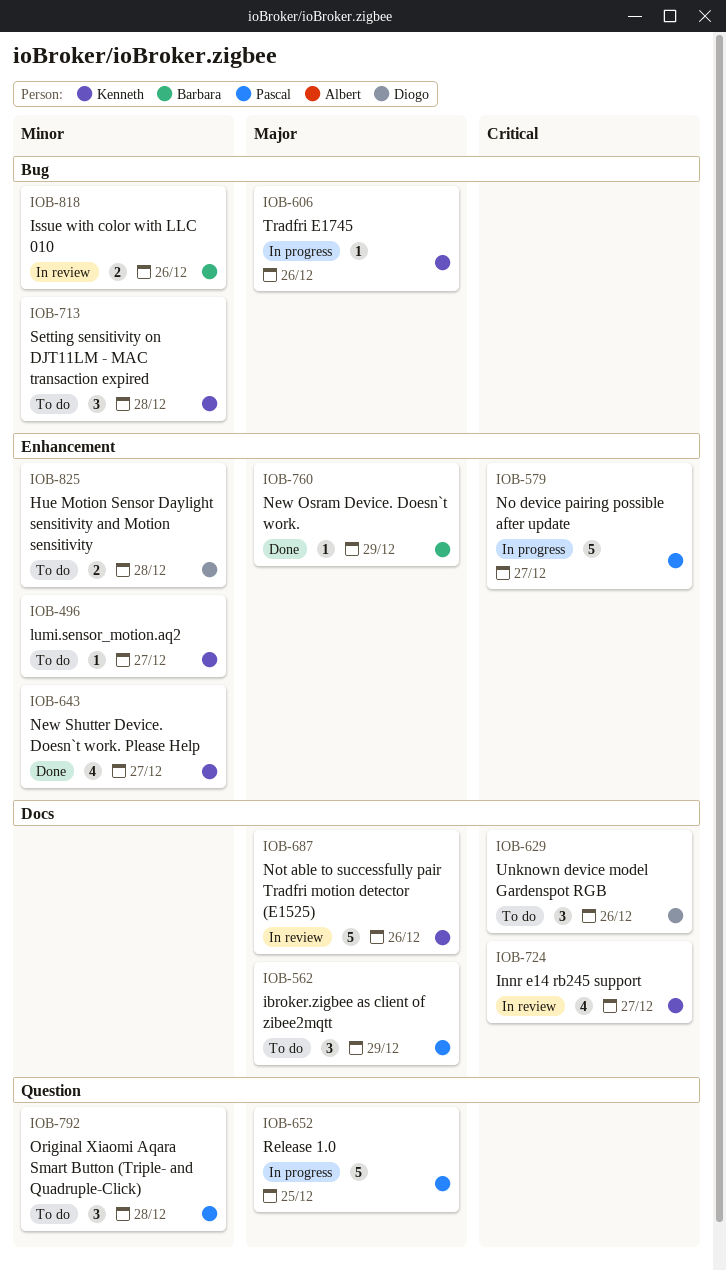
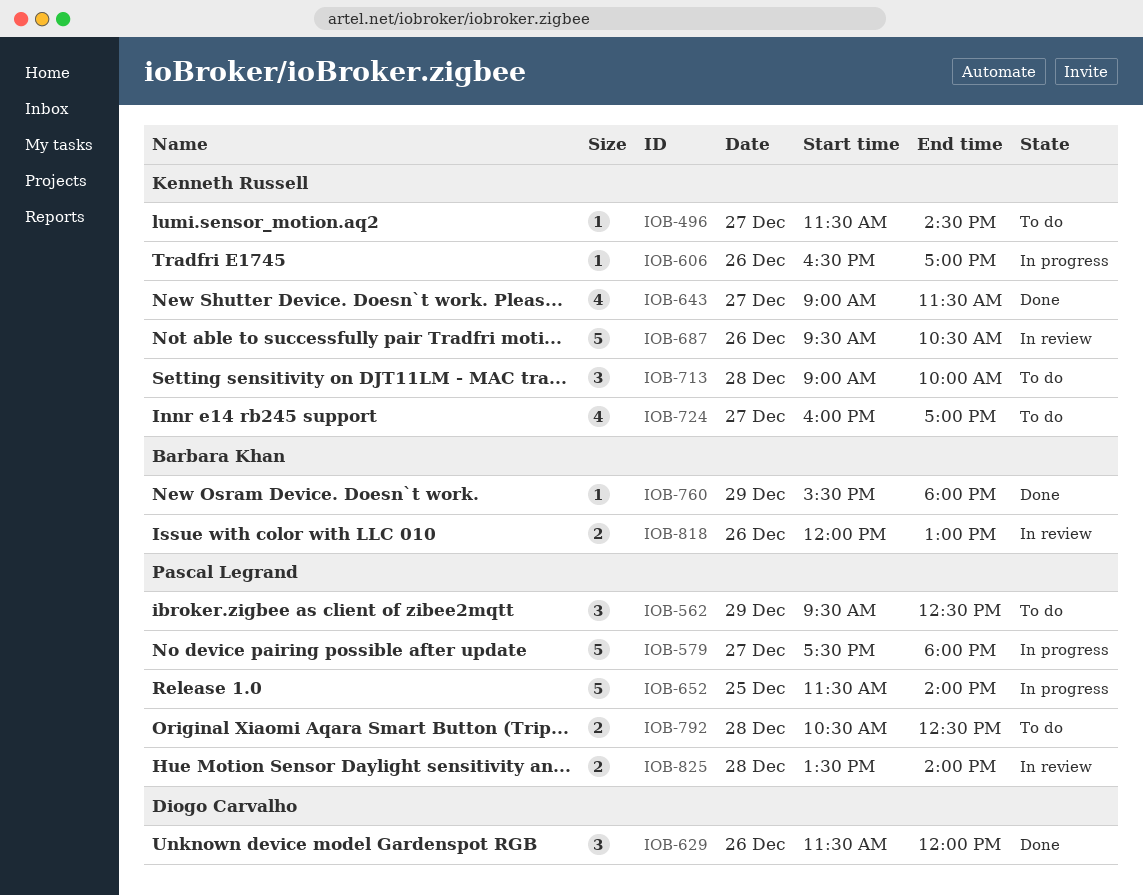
IOB-629, status: To do -> Done
IOB-724, status: In review -> To do
IOB-792, estimate: 3 -> 2
IOB-825, status: To do -> In review
IOB-825, owner: Diogo Carvalho -> Pascal Legrand

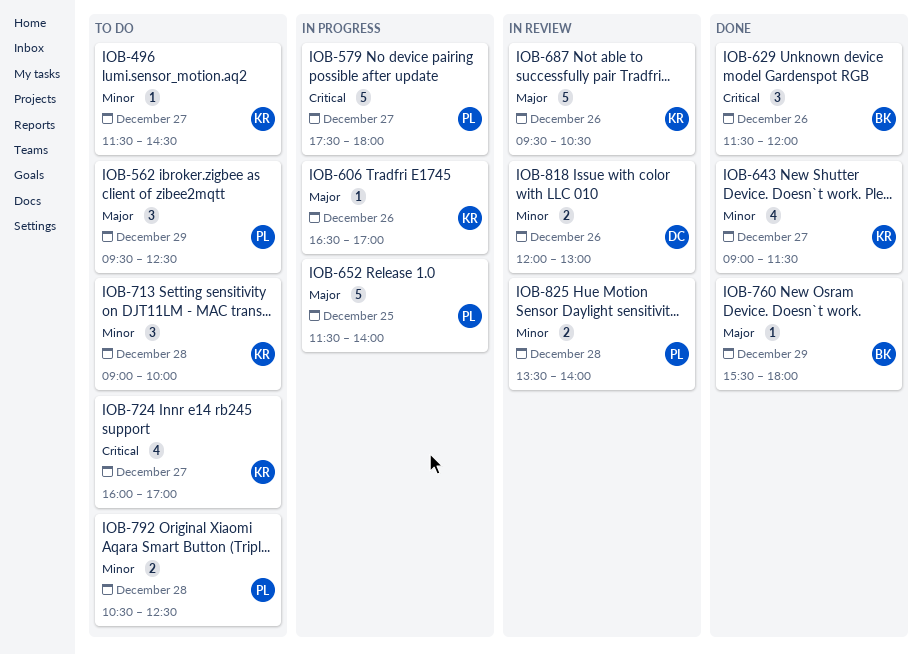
IOB-629, owner: Diogo Carvalho -> Barbara Khan
IOB-818, owner: Barbara Khan -> Diogo Carvalho

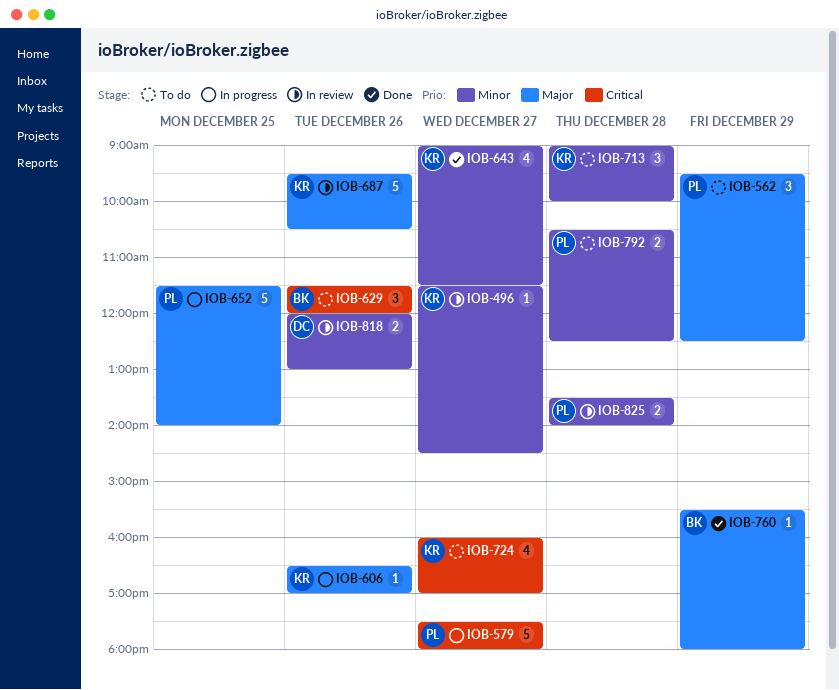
IOB-496, status: To do -> In review
IOB-629, status: Done -> To do

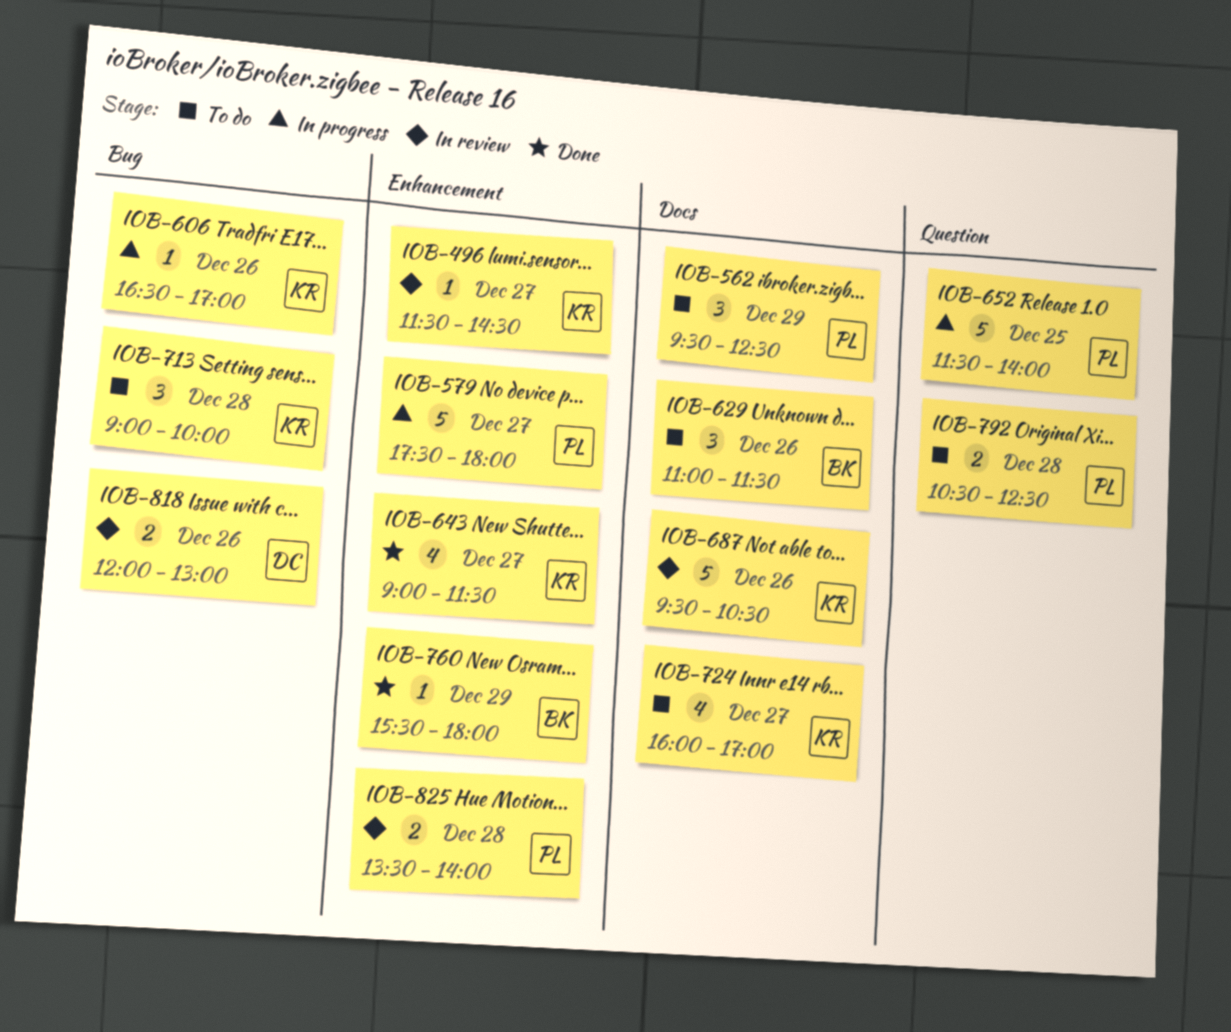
IOB-629, begins: 11:30 -> 11:00
IOB-629, ends: 12:00 -> 11:30

